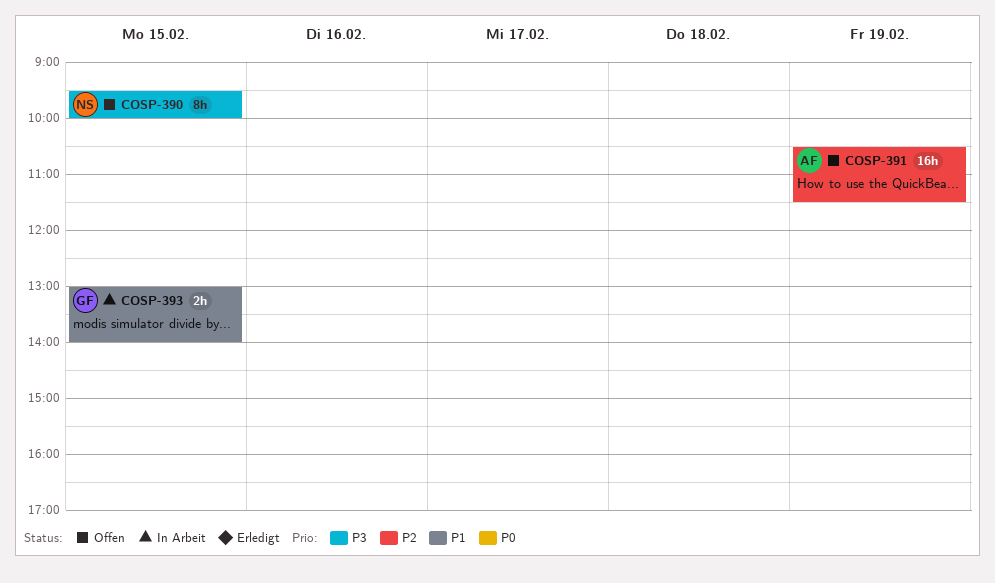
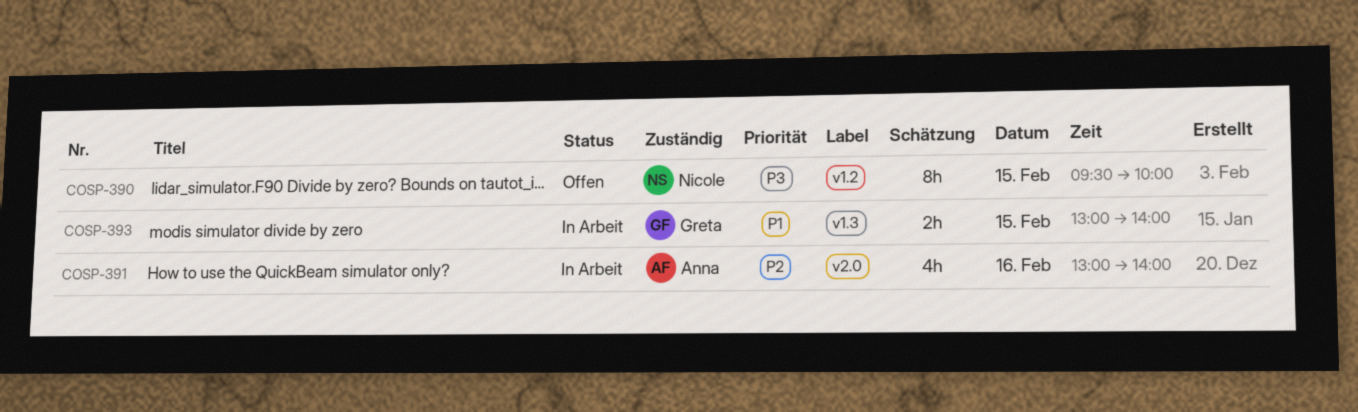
COSP-391, status: Offen -> In Arbeit
COSP-391, estimate: 16h -> 4h
COSP-391, day: Feb 19 -> Feb 16
COSP-391, begins: 10:30 -> 13:00
COSP-391, ends: 11:30 -> 14:00

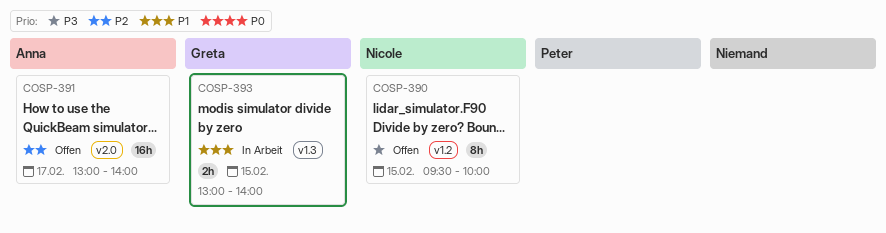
COSP-391, status: In Arbeit -> Offen
COSP-391, estimate: 4h -> 16h
COSP-391, day: Feb 16 -> Feb 17

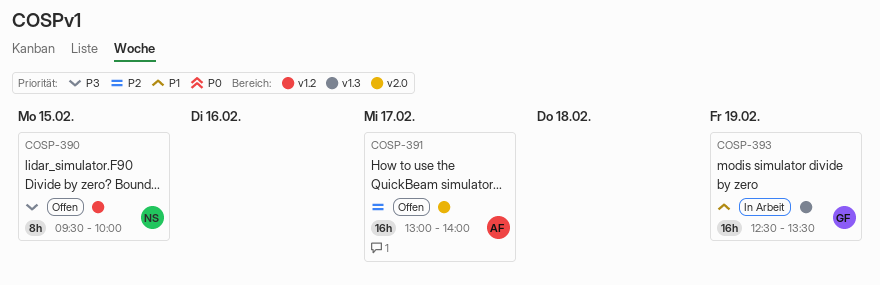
COSP-393, estimate: 2h -> 16h
COSP-393, day: Feb 15 -> Feb 19
COSP-393, begins: 13:00 -> 12:30
COSP-393, ends: 14:00 -> 13:30

